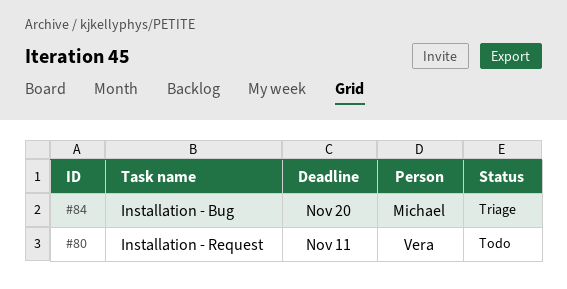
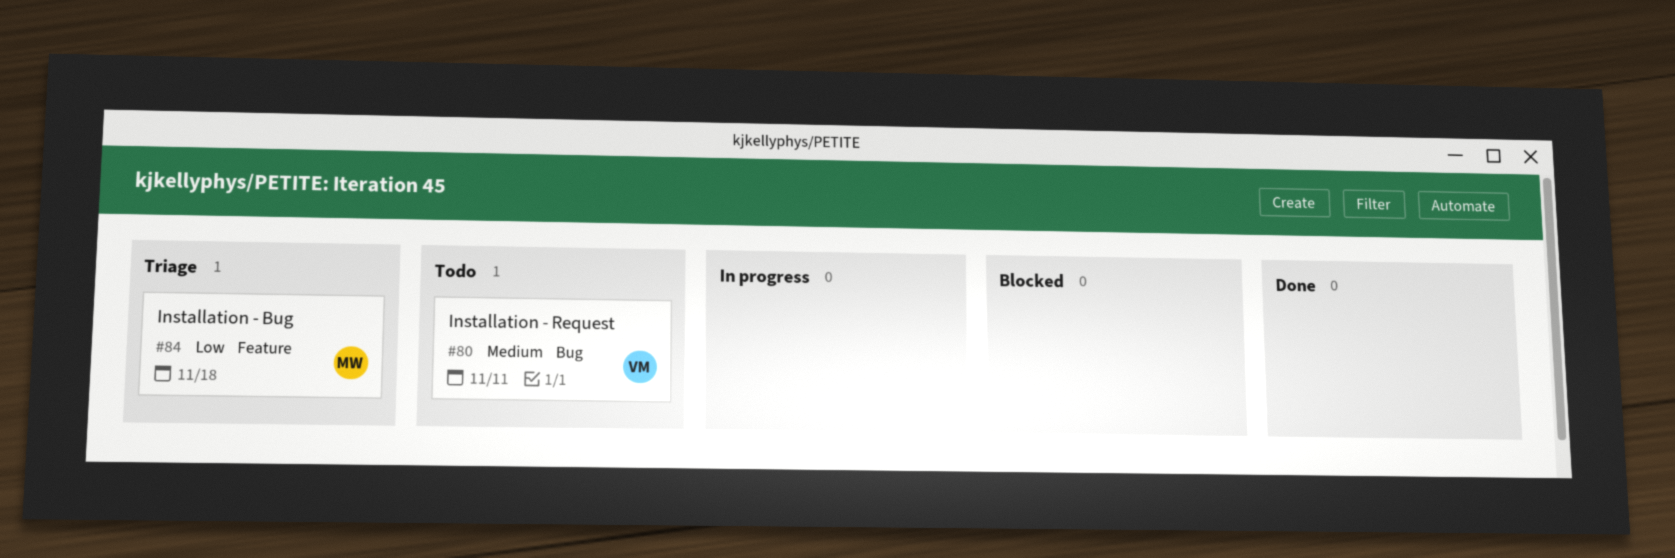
#84, due: Nov 20 -> Nov 18

